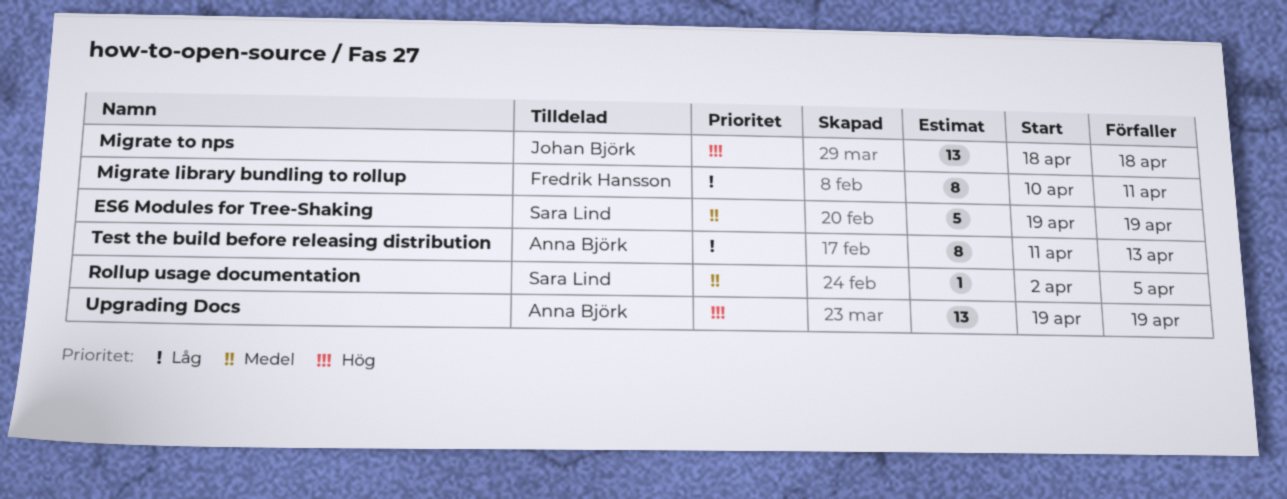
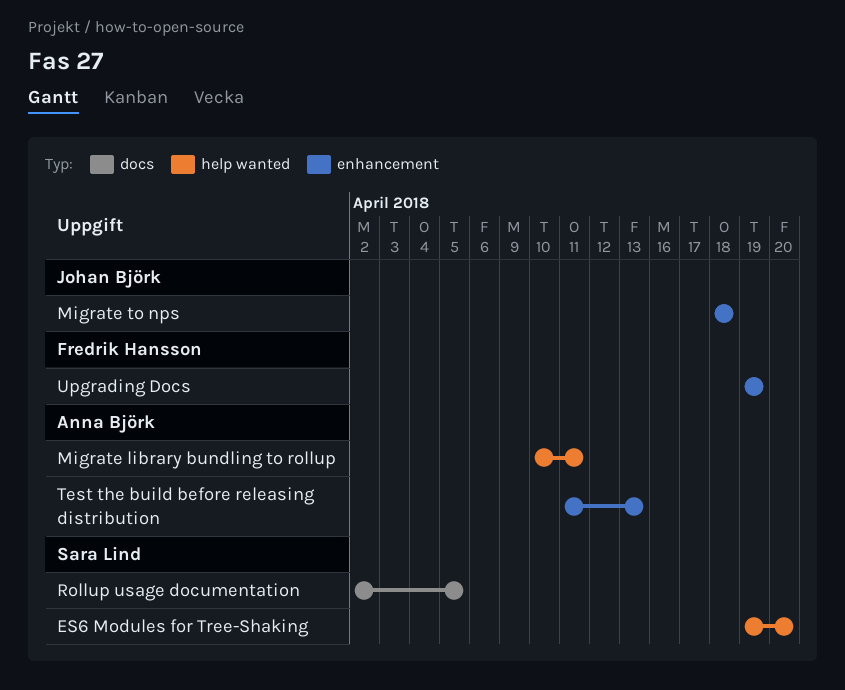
ES6 Modules for Tree-Shaking, due: Apr 19 -> Apr 20
Migrate library bundling to rollup, owner: Fredrik Hansson -> Anna Björk
Upgrading Docs, owner: Anna Björk -> Fredrik Hansson

